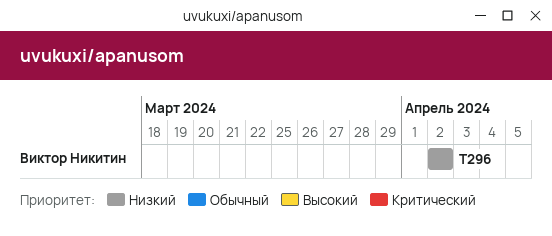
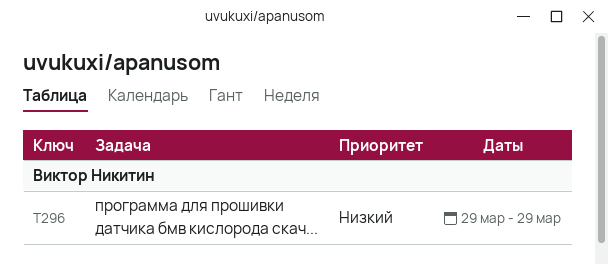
T296, start: Apr 2 -> Mar 29
T296, due: Apr 2 -> Mar 29

